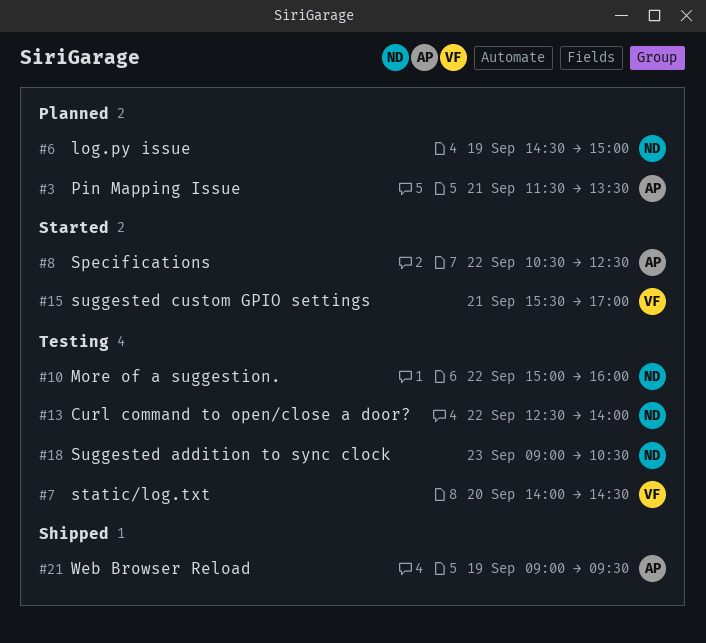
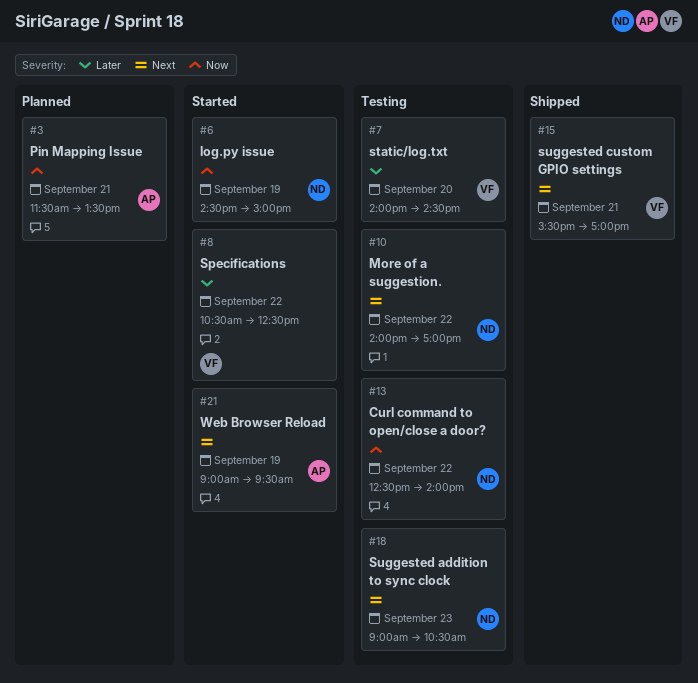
#6, status: Planned -> Started
#8, owner: AP -> VF
#10, begins: 15:00 -> 14:00
#10, ends: 16:00 -> 17:00
#15, status: Started -> Shipped
#21, status: Shipped -> Started

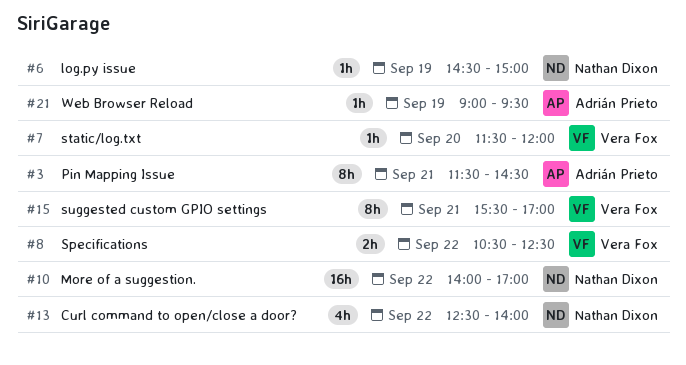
#3, ends: 13:30 -> 14:30
#7, begins: 14:00 -> 11:30
#7, ends: 14:30 -> 12:00
#18: present -> none

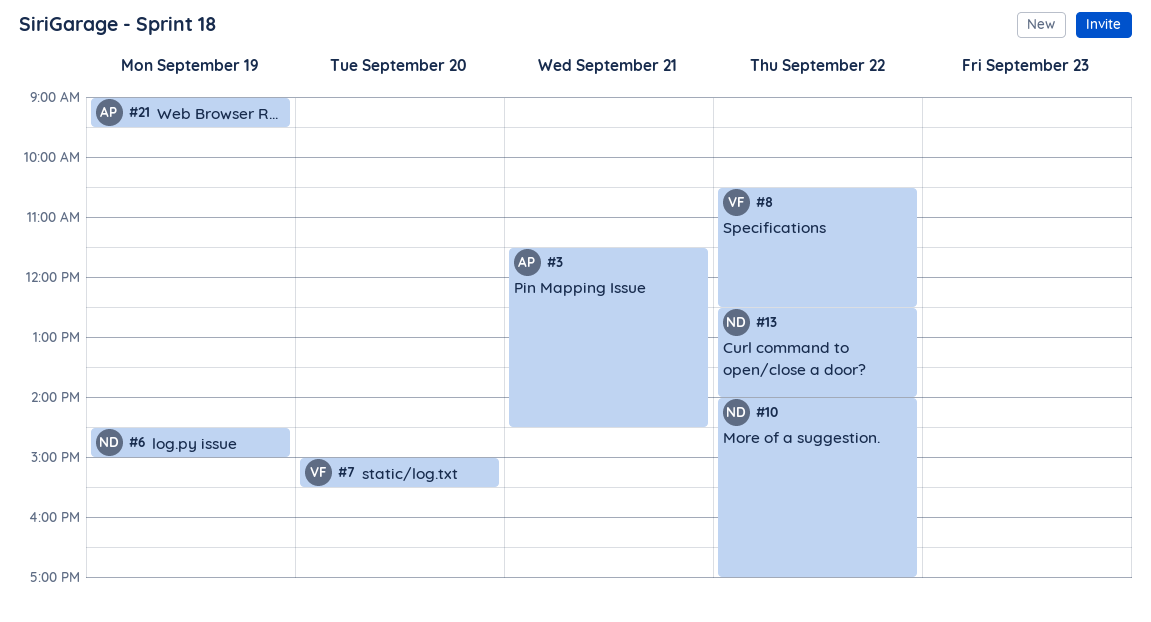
#7, begins: 11:30 -> 15:00
#7, ends: 12:00 -> 15:30
#15: present -> none

